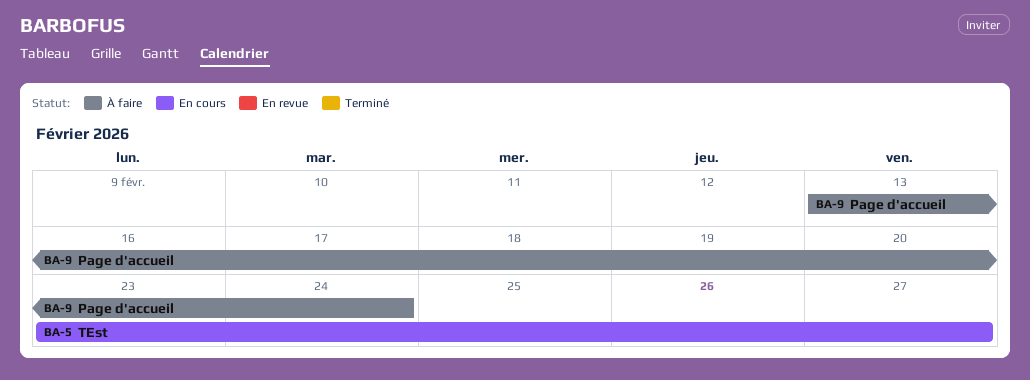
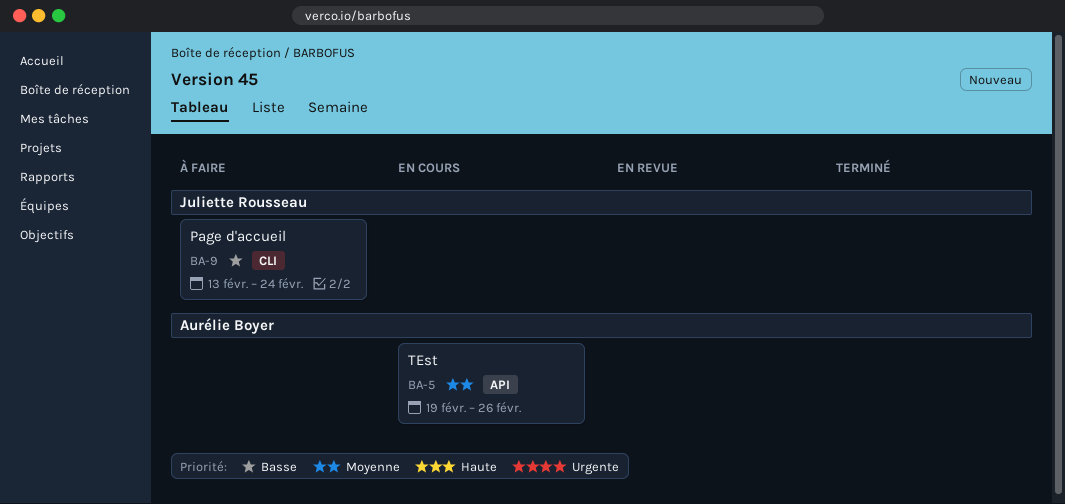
BA-5, start: Feb 23 -> Feb 19
BA-5, due: Feb 27 -> Feb 26

